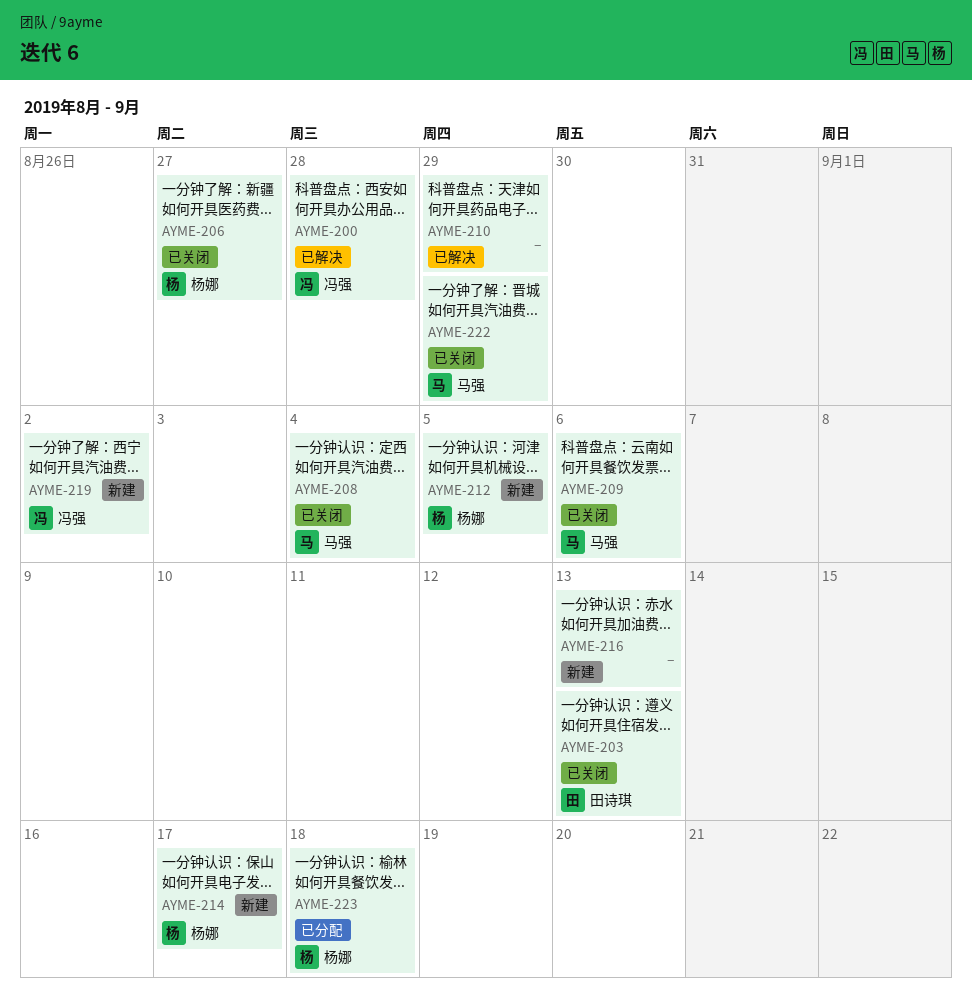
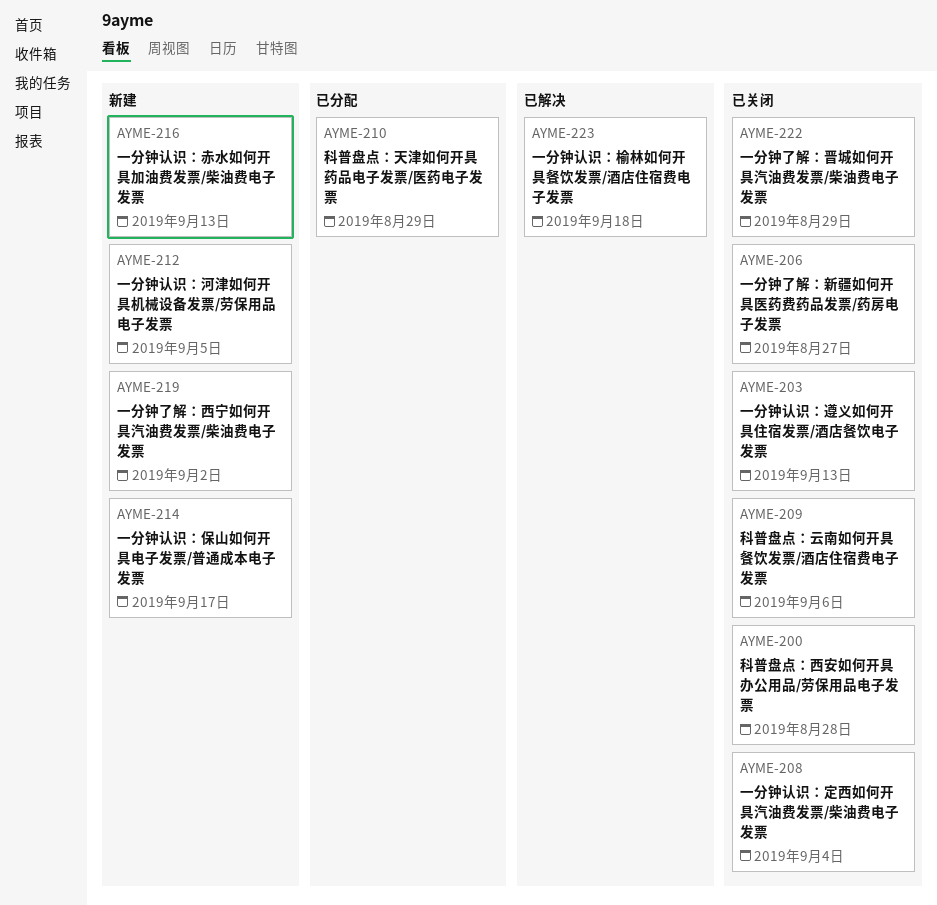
AYME-200, status: 已解决 -> 已关闭
AYME-210, status: 已解决 -> 已分配
AYME-223, status: 已分配 -> 已解决

